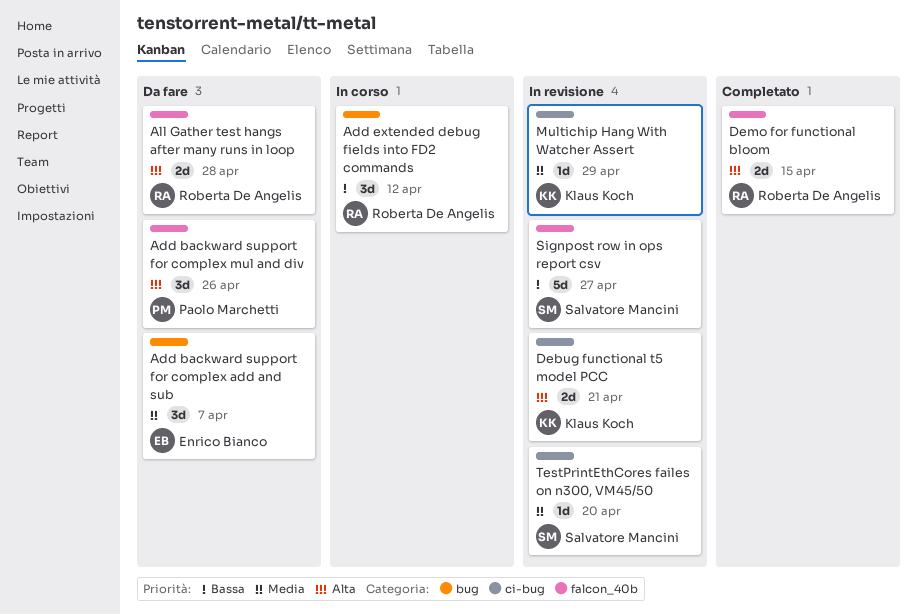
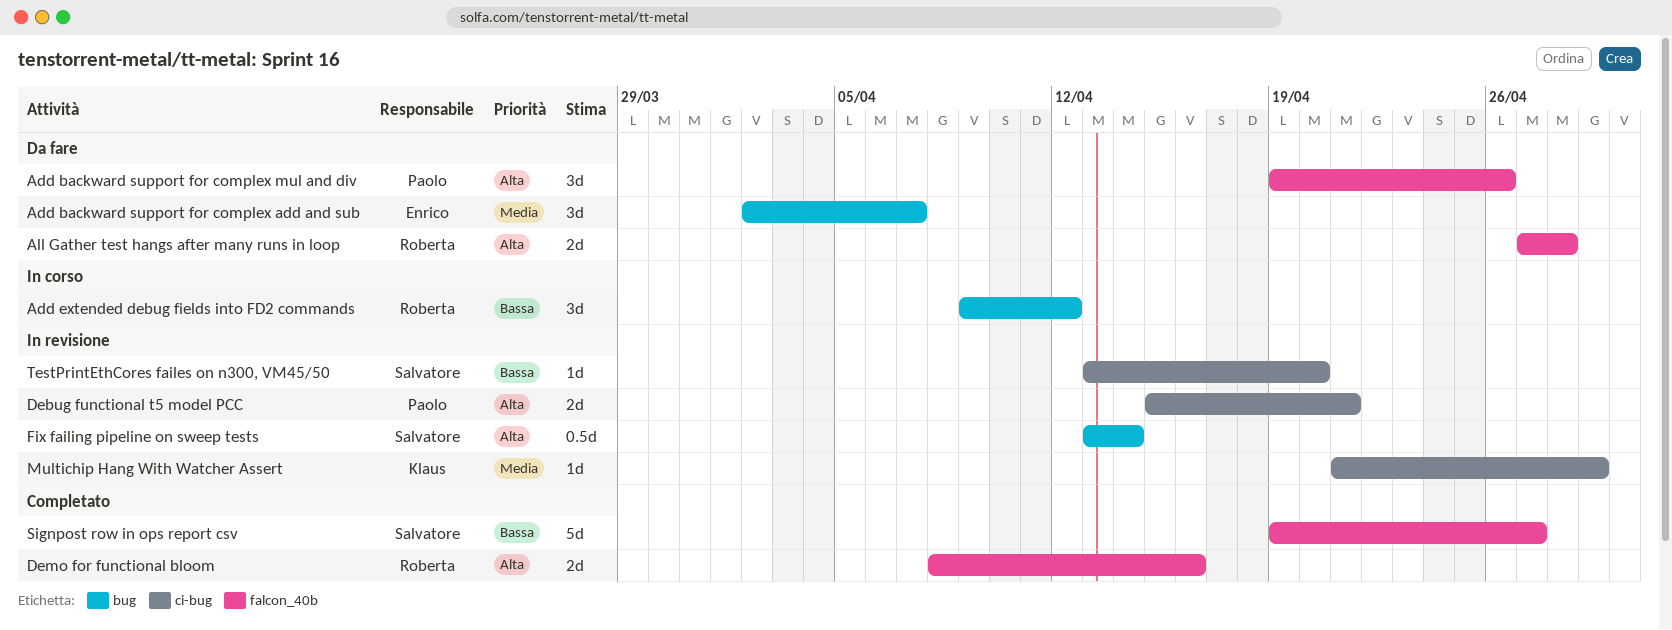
Debug functional t5 model PCC, owner: Klaus Koch -> Paolo Marchetti
Demo for functional bloom, due: Apr 15 -> Apr 16
Fix failing pipeline on sweep tests: none -> present
Signpost row in ops report csv, status: In revisione -> Completato
TestPrintEthCores failes on n300, VM45/50, priority: Media -> Bassa

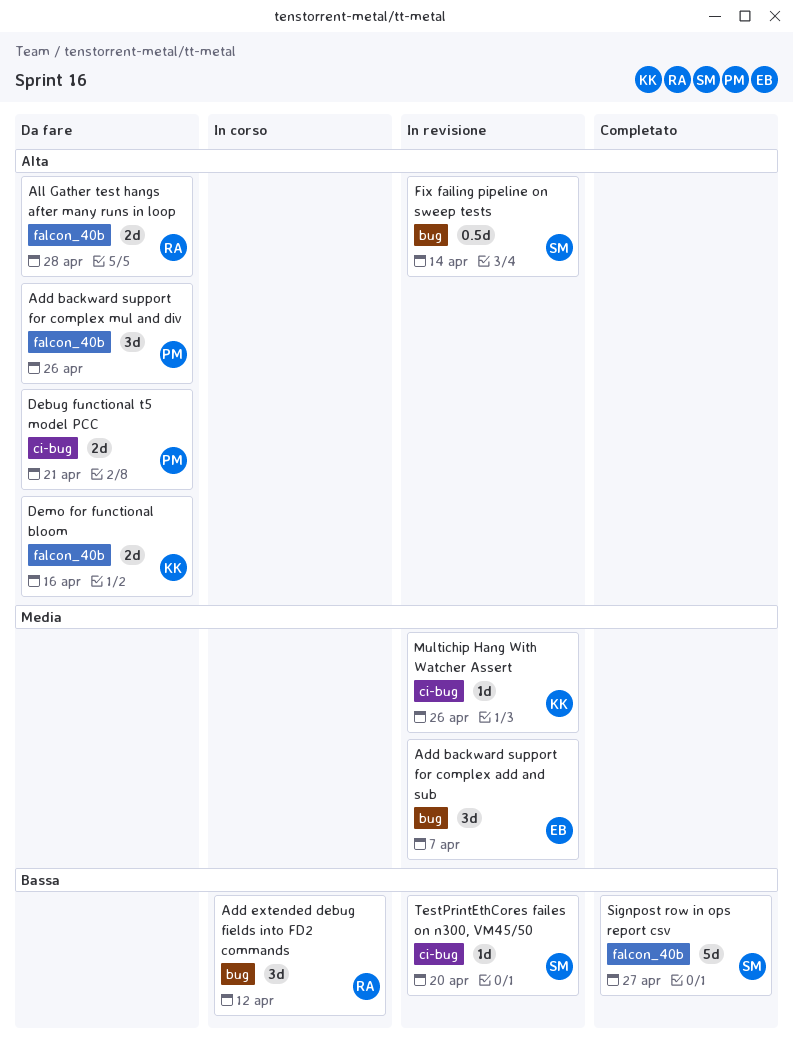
Add backward support for complex add and sub, status: Da fare -> In revisione
Debug functional t5 model PCC, status: In revisione -> Da fare
Demo for functional bloom, status: Completato -> Da fare
Demo for functional bloom, owner: Roberta -> Klaus
Multichip Hang With Watcher Assert, due: Apr 29 -> Apr 26

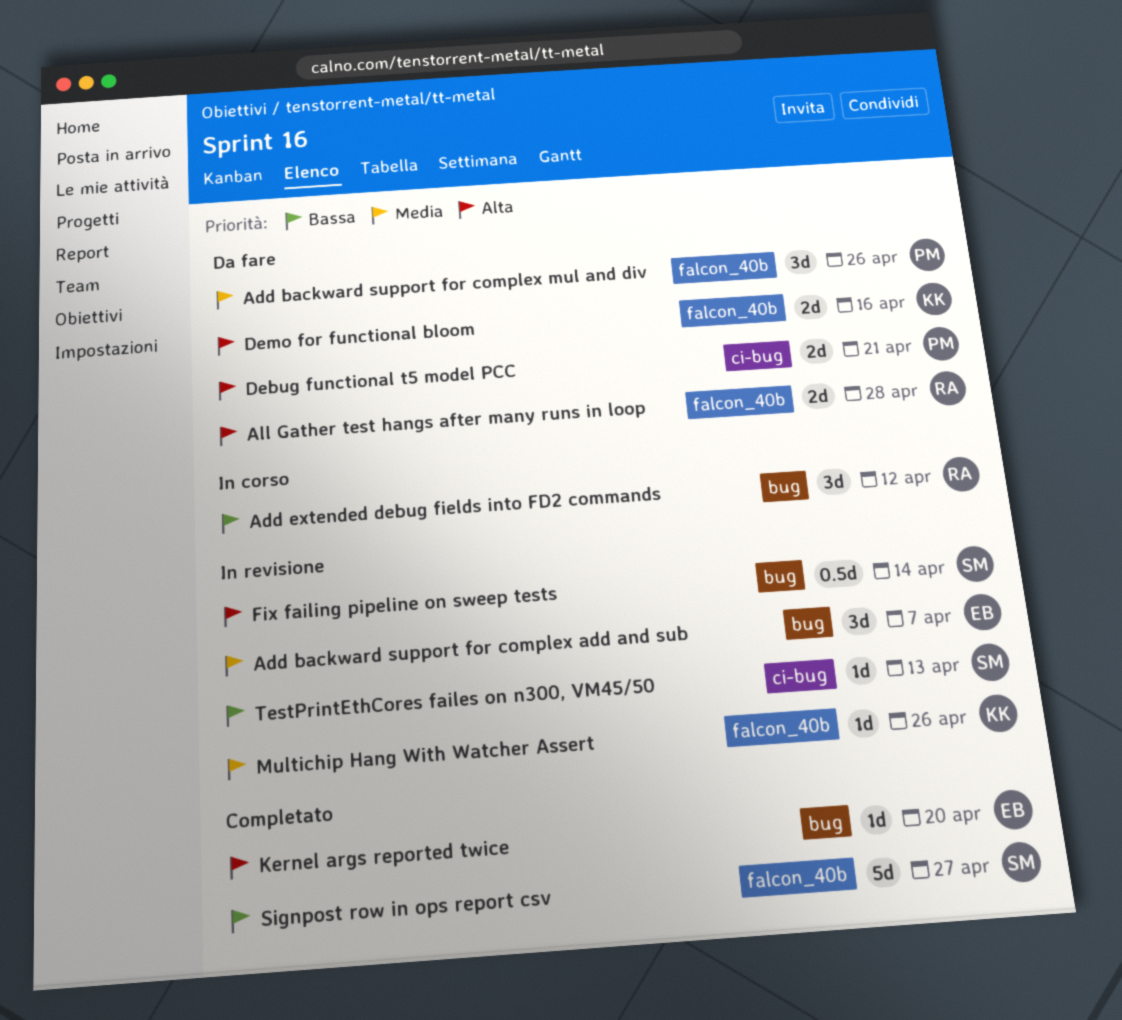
Add backward support for complex mul and div, priority: Alta -> Media
Kernel args reported twice: none -> present
Multichip Hang With Watcher Assert, label: ci-bug -> falcon_40b
TestPrintEthCores failes on n300, VM45/50, due: Apr 20 -> Apr 13

